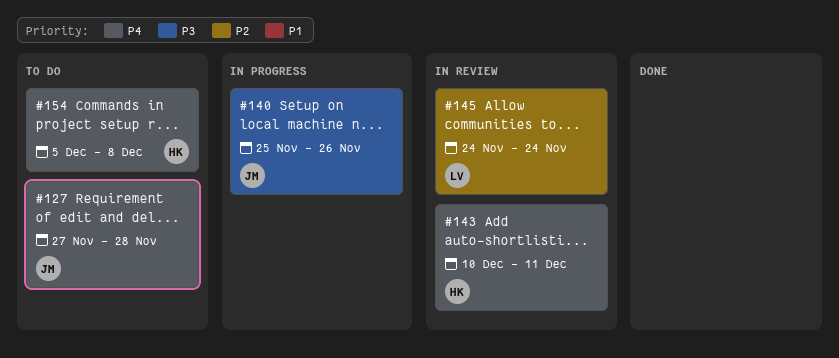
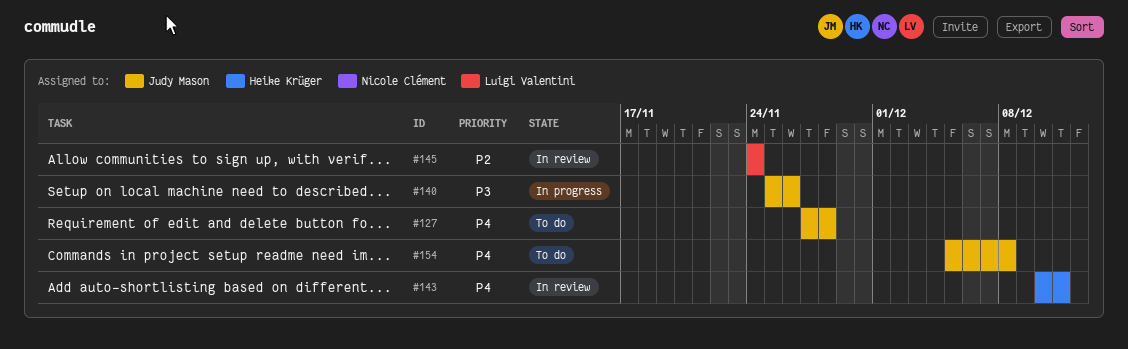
#154, owner: Heike Krüger -> Judy Mason

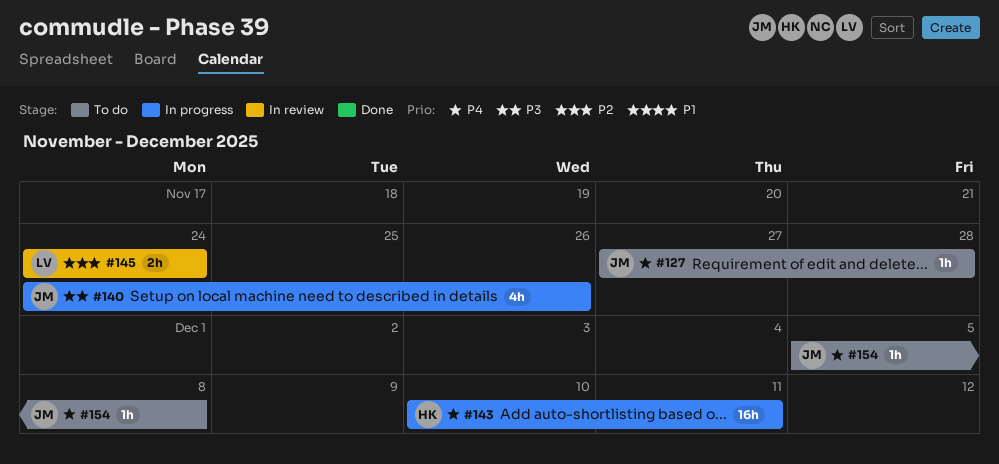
#140, start: Nov 25 -> Nov 24
#143, status: In review -> In progress

